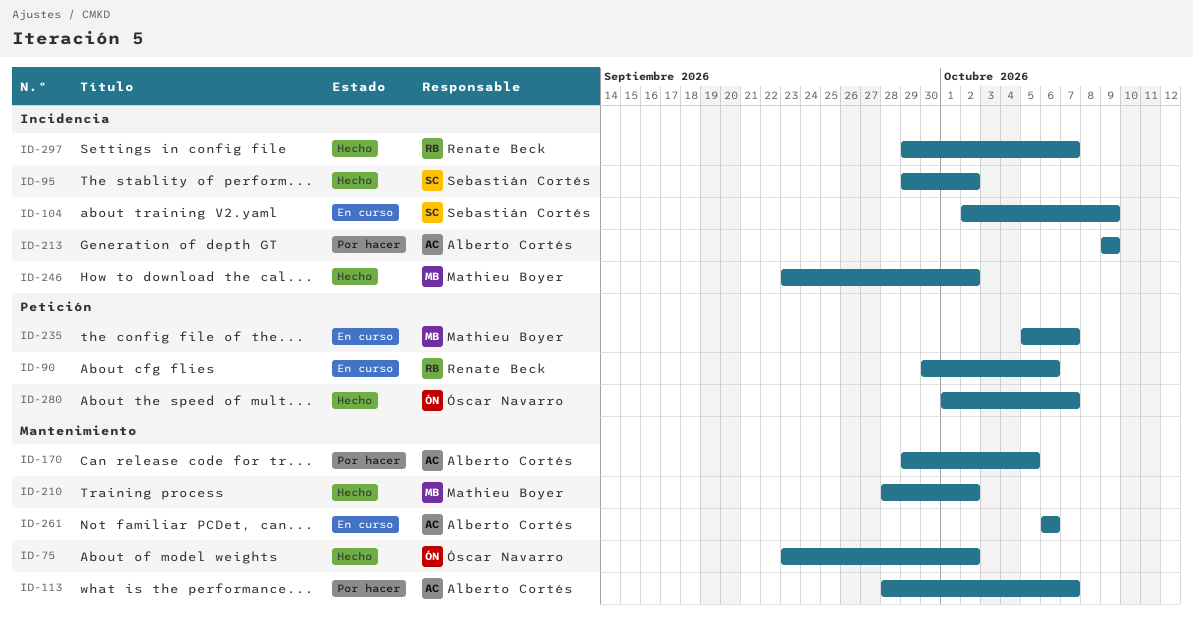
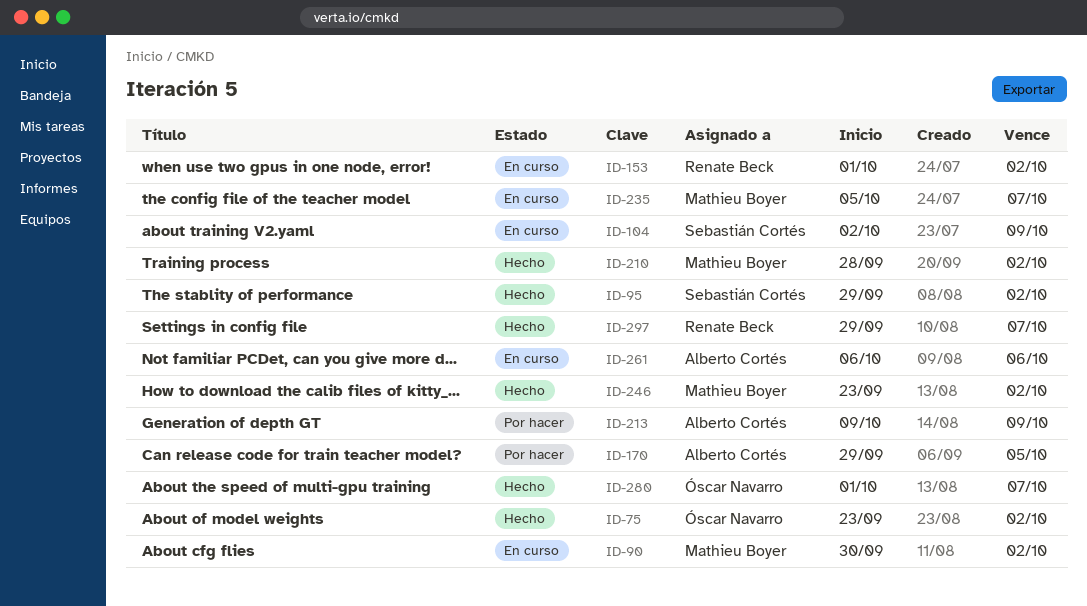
ID-90, owner: Renate Beck -> Mathieu Boyer
ID-90, due: Oct 6 -> Oct 2
ID-113: present -> none
ID-153: none -> present

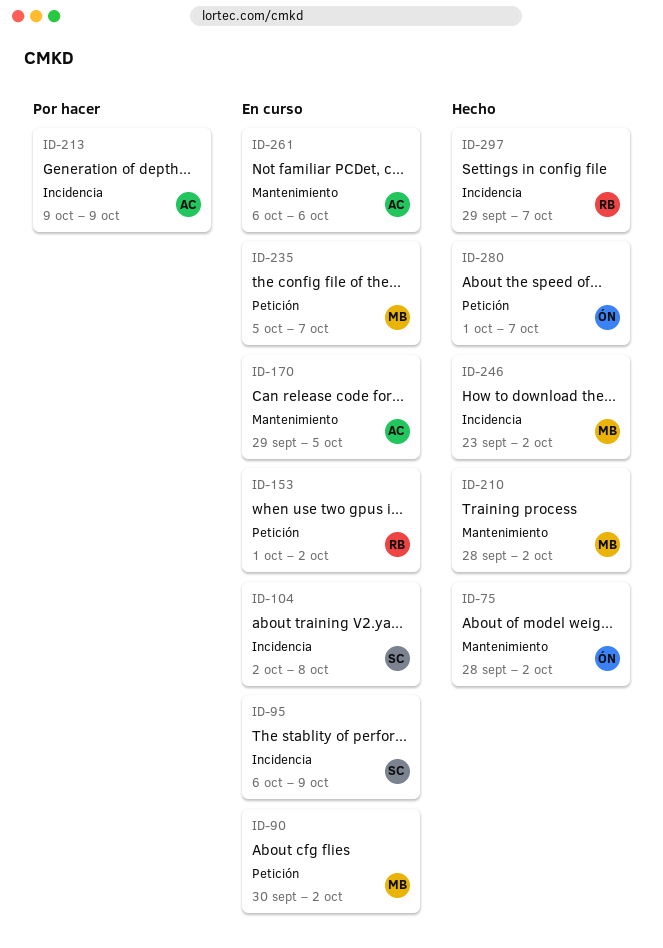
ID-75, start: Sep 23 -> Sep 28
ID-95, status: Hecho -> En curso
ID-95, start: Sep 29 -> Oct 6
ID-95, due: Oct 2 -> Oct 9
ID-104, due: Oct 9 -> Oct 8
ID-170, status: Por hacer -> En curso

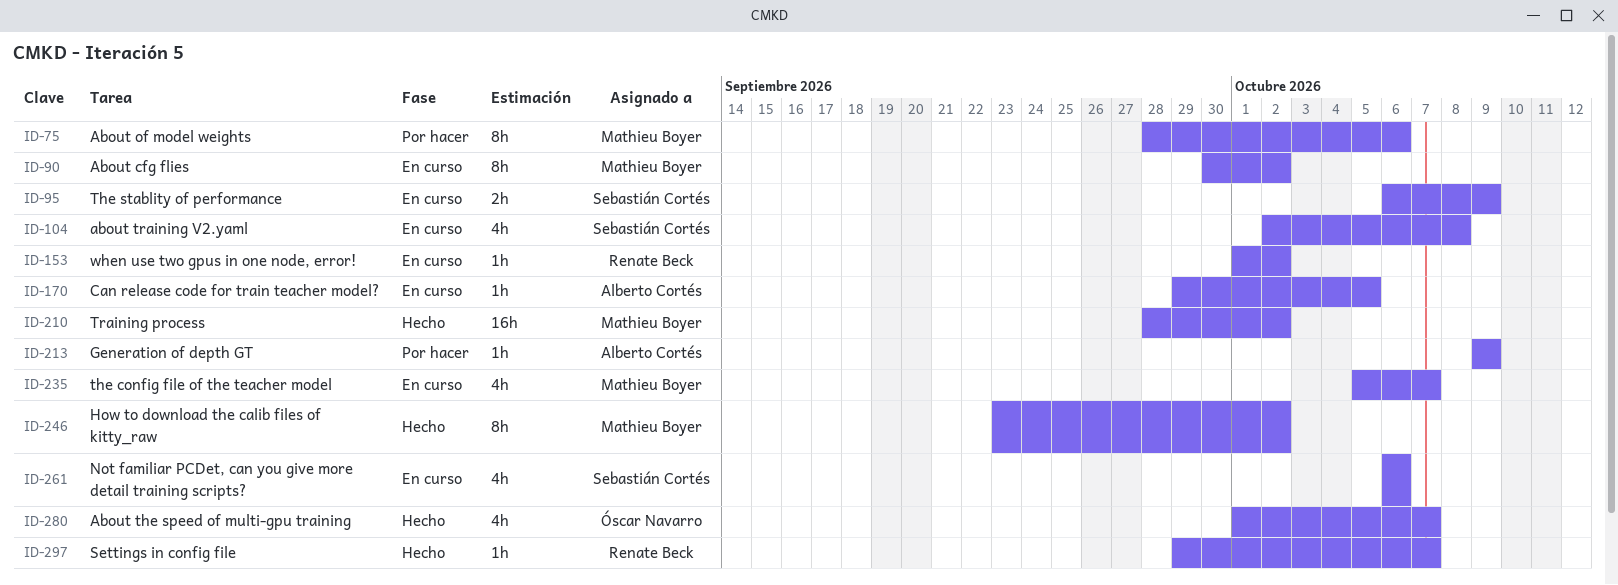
ID-75, status: Hecho -> Por hacer
ID-75, owner: Óscar Navarro -> Mathieu Boyer
ID-75, due: Oct 2 -> Oct 6
ID-261, owner: Alberto Cortés -> Sebastián Cortés

